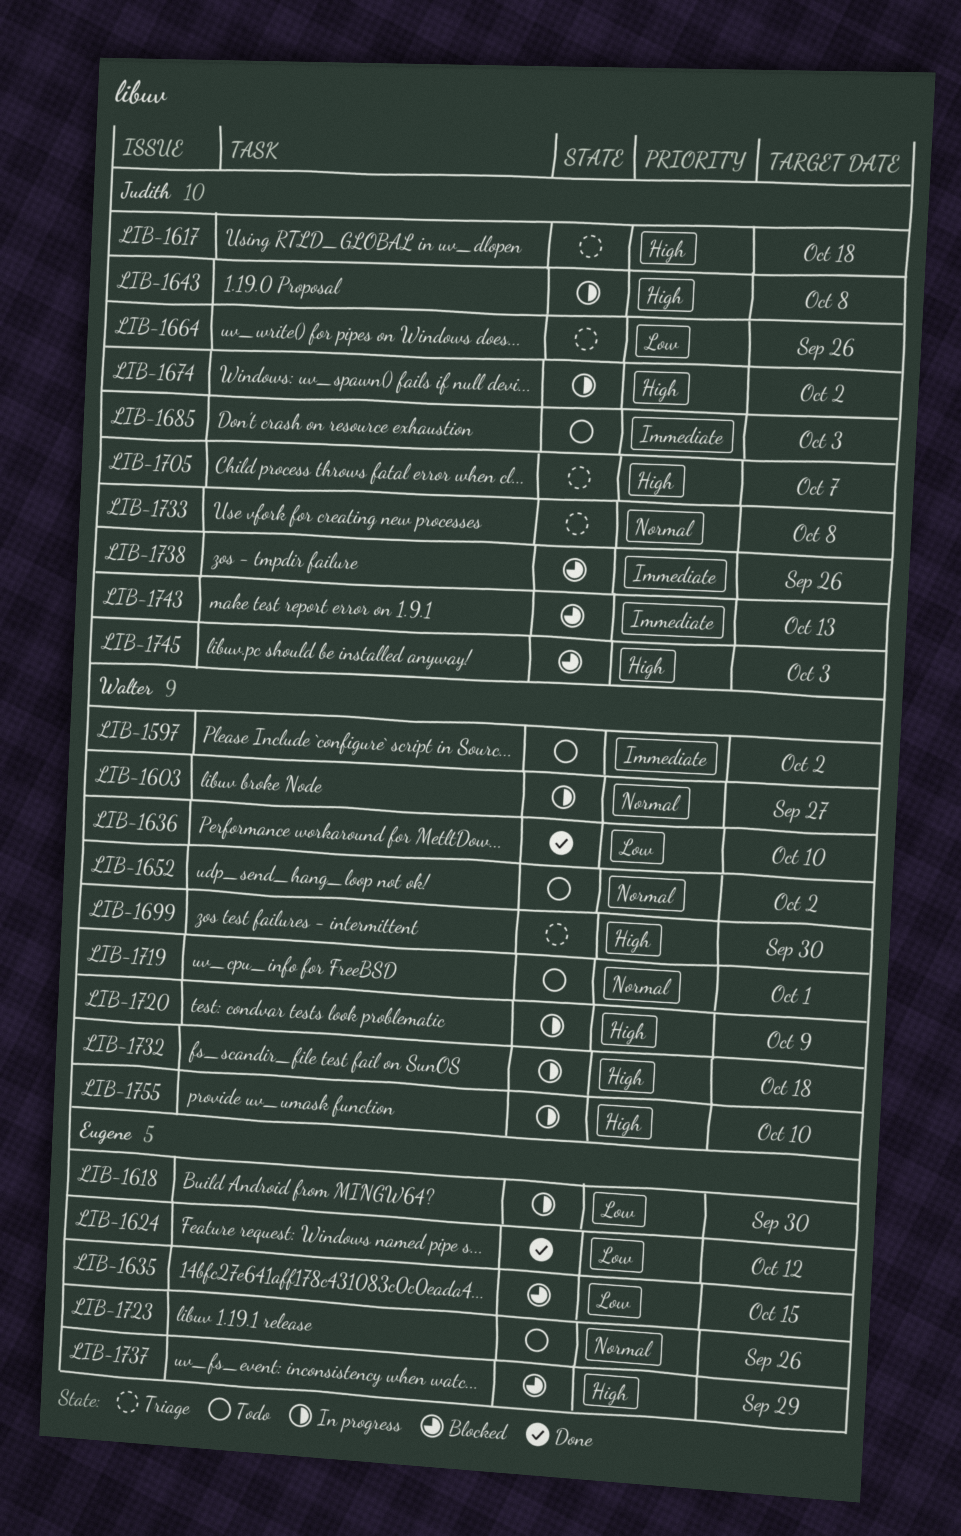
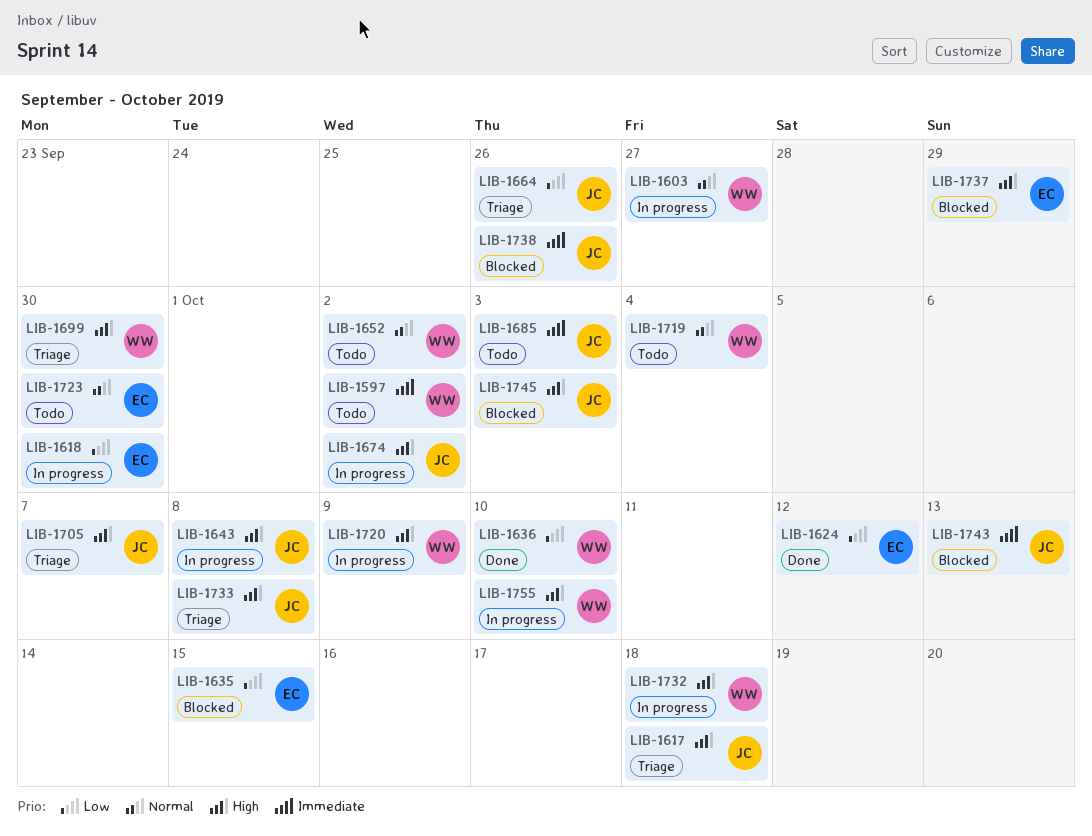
LIB-1719, due: Oct 1 -> Oct 4
LIB-1723, due: Sep 26 -> Sep 30
LIB-1733, priority: Normal -> High

